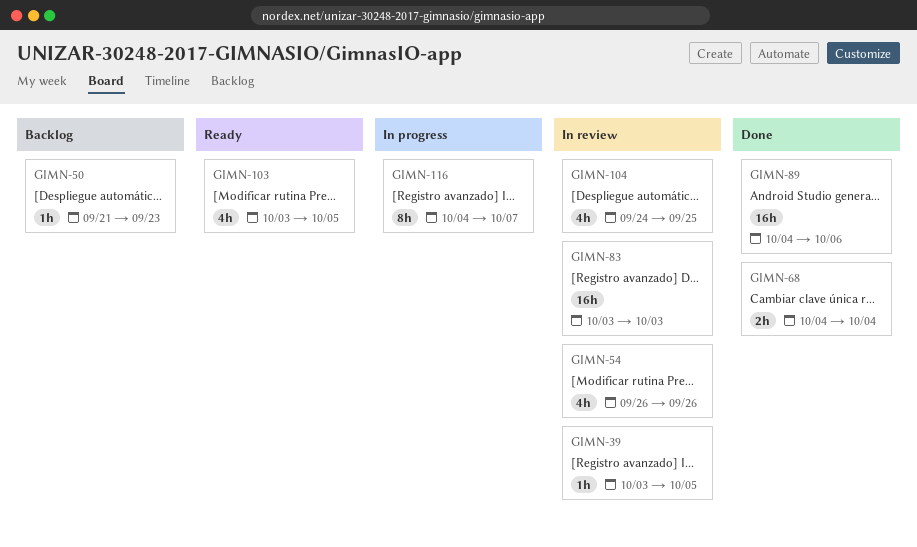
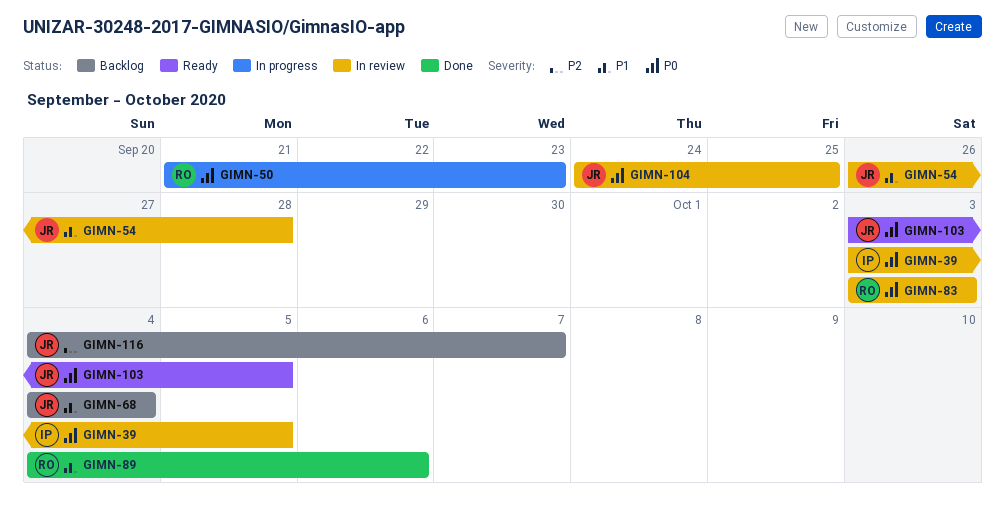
GIMN-50, status: Backlog -> In progress
GIMN-54, due: Sep 26 -> Sep 28
GIMN-68, status: Done -> Backlog
GIMN-116, status: In progress -> Backlog

